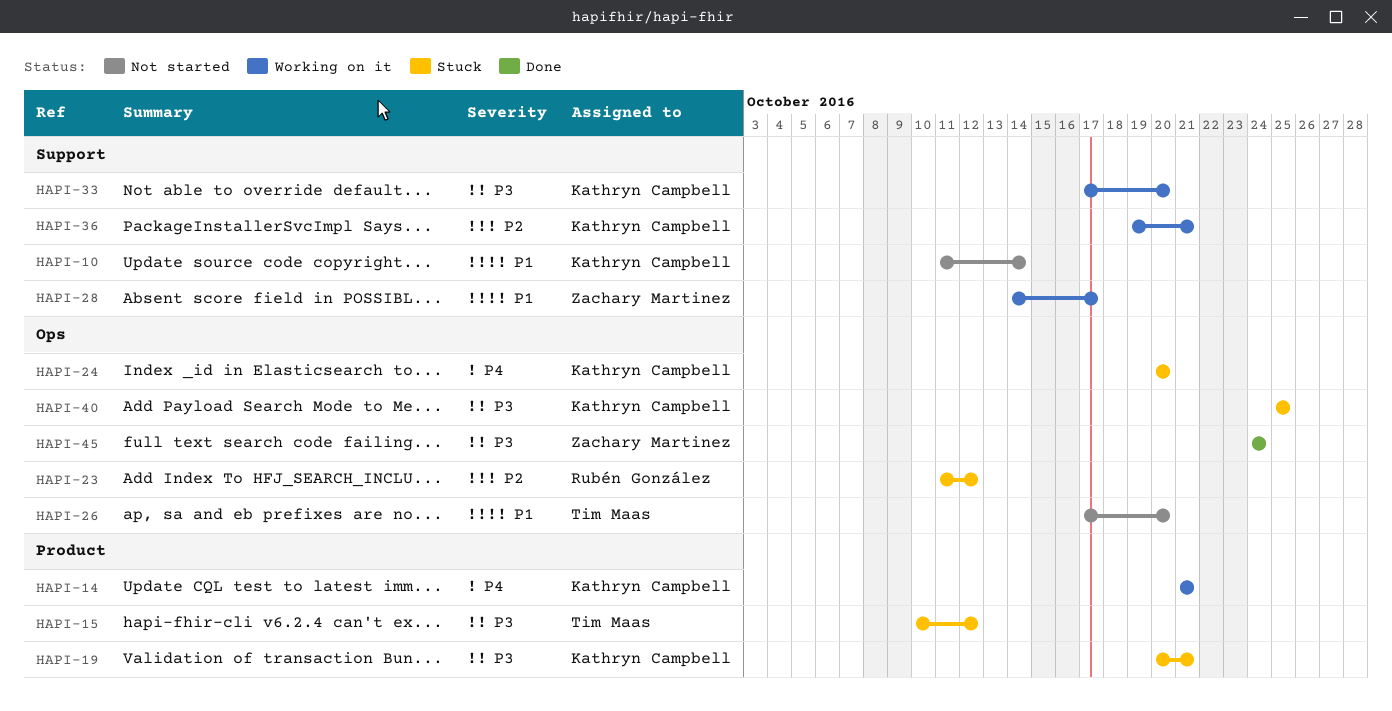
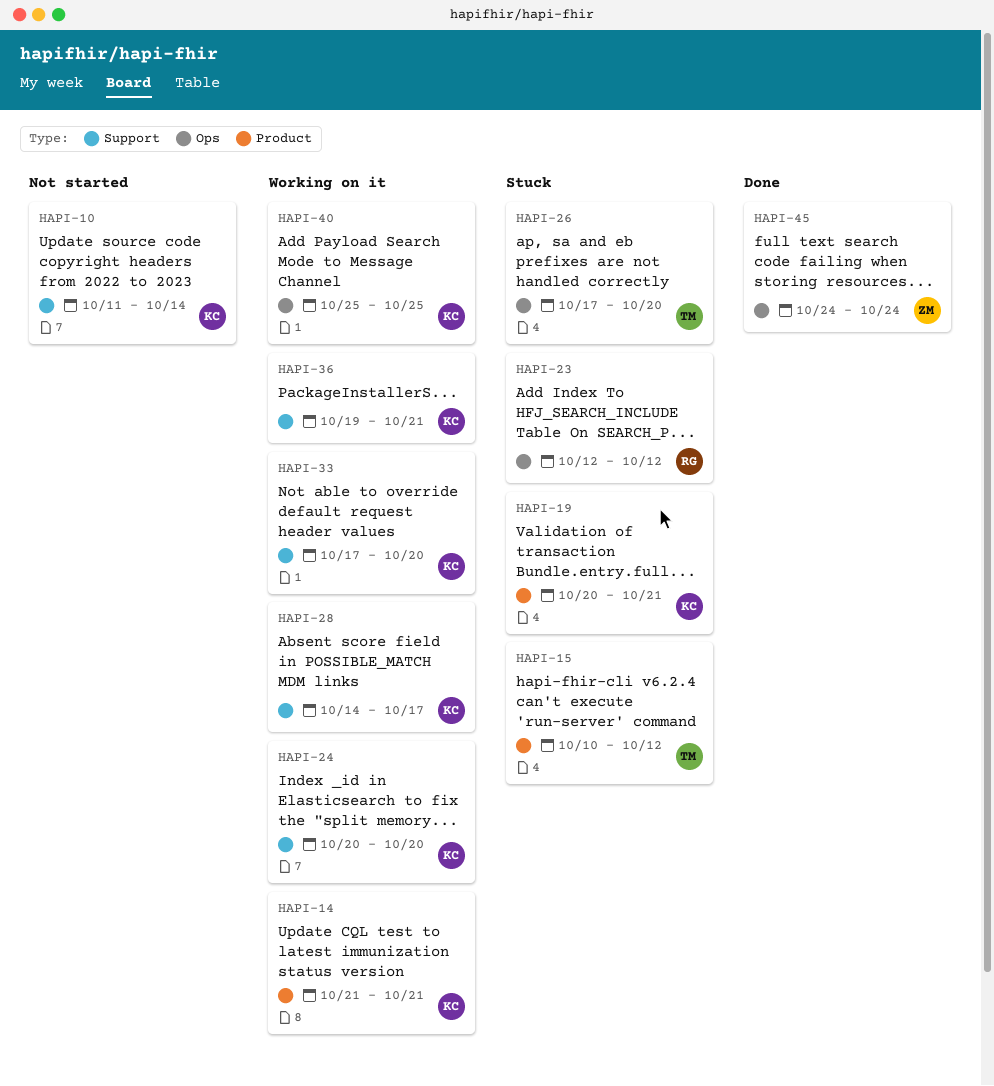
HAPI-23, start: Oct 11 -> Oct 12
HAPI-24, status: Stuck -> Working on it
HAPI-24, label: Ops -> Support
HAPI-26, status: Not started -> Stuck
HAPI-28, owner: Zachary Martinez -> Kathryn Campbell
HAPI-40, status: Stuck -> Working on it

